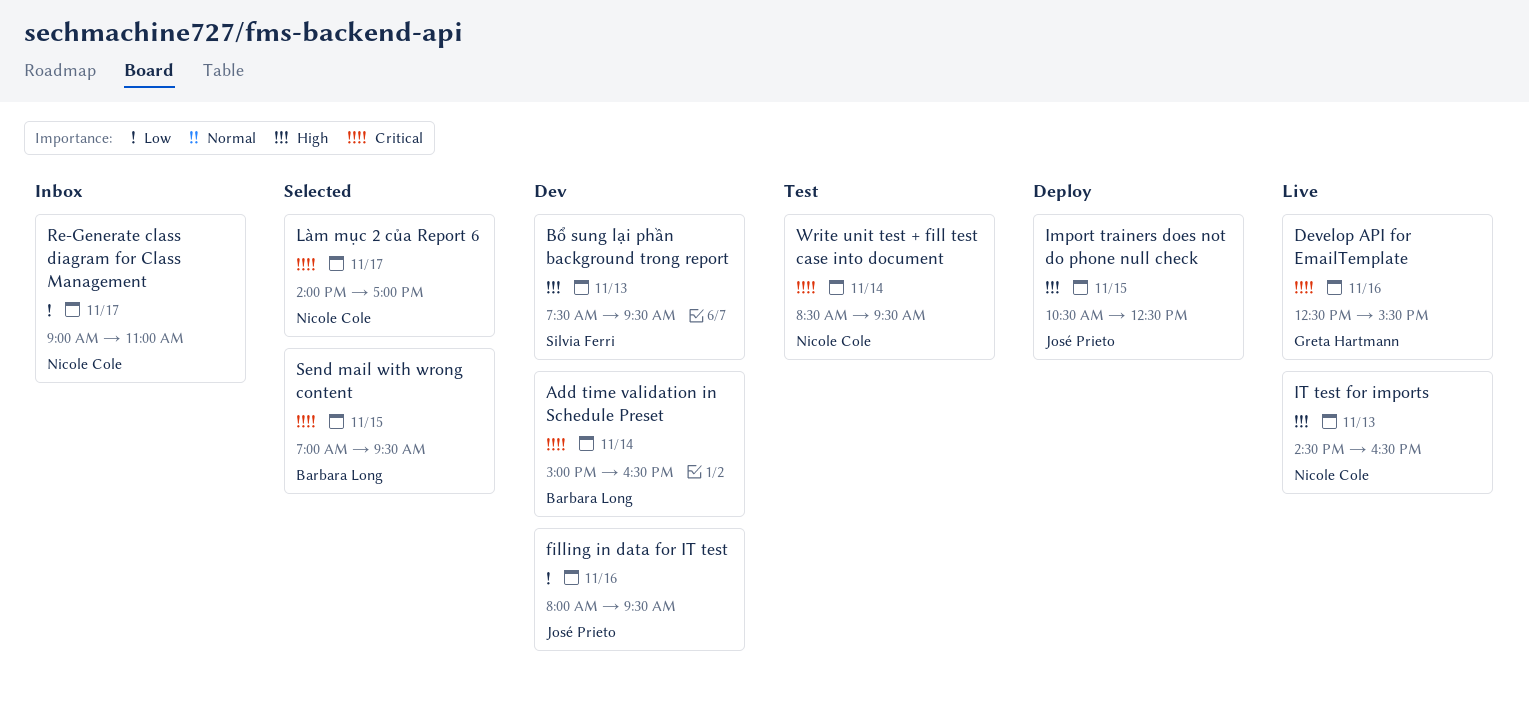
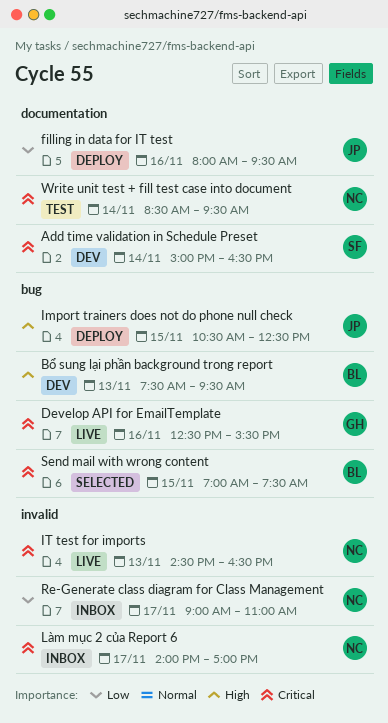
Add time validation in Schedule Preset, owner: Barbara Long -> Silvia Ferri
Bổ sung lại phần background trong report, owner: Silvia Ferri -> Barbara Long
filling in data for IT test, status: Dev -> Deploy
IT test for imports, priority: High -> Critical
Làm mục 2 của Report 6, status: Selected -> Inbox
Send mail with wrong content, ends: 09:30 -> 07:30

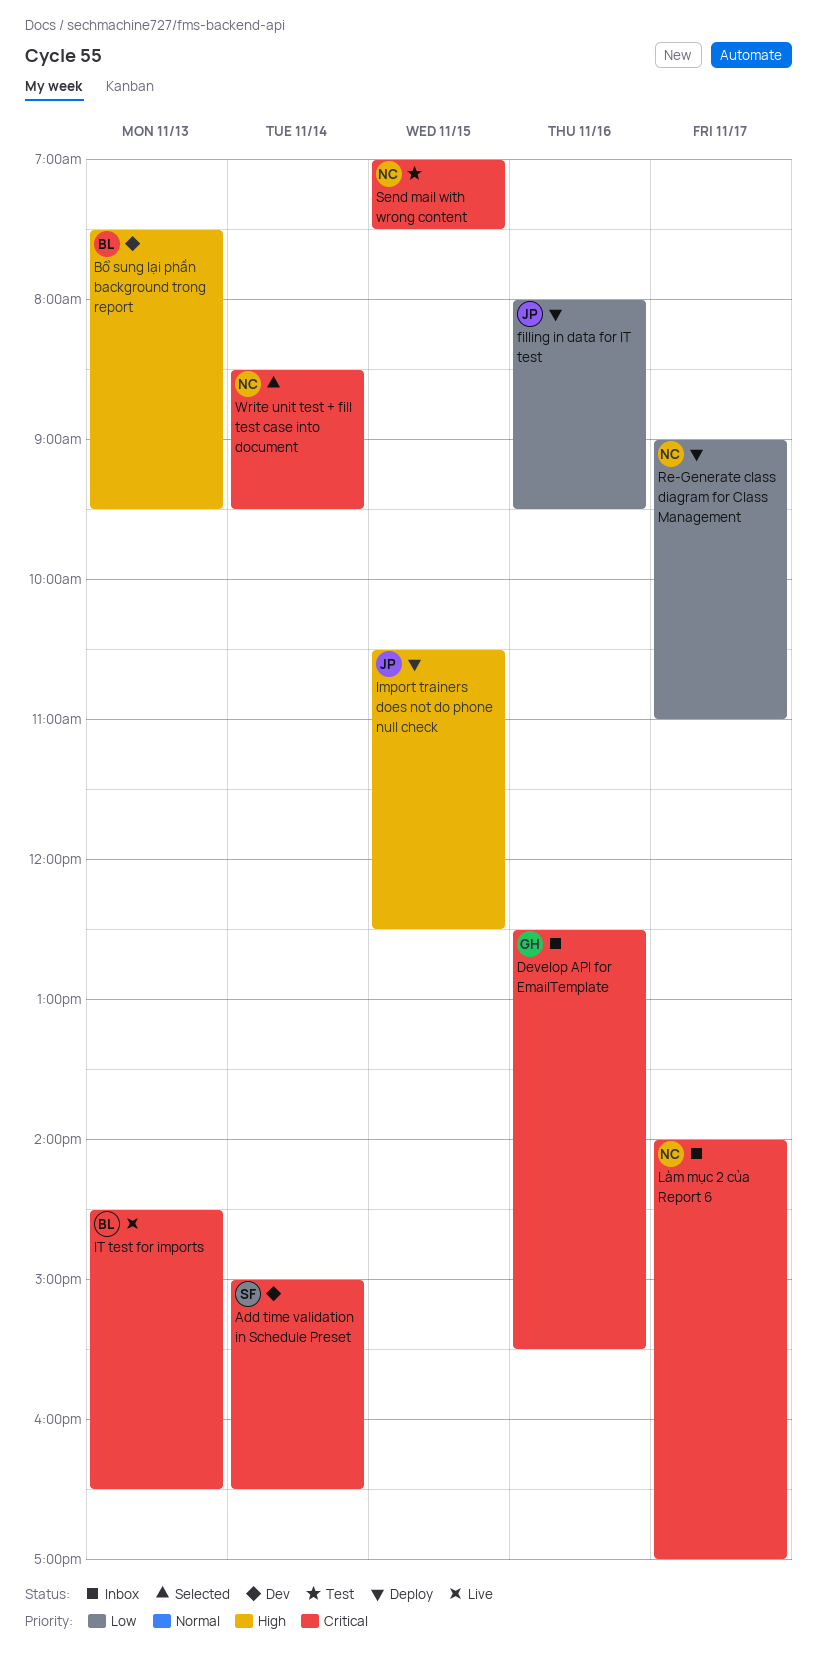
Develop API for EmailTemplate, status: Live -> Inbox
IT test for imports, owner: NC -> BL
Re-Generate class diagram for Class Management, status: Inbox -> Deploy
Send mail with wrong content, status: Selected -> Test
Send mail with wrong content, owner: BL -> NC
Write unit test + fill test case into document, status: Test -> Selected

